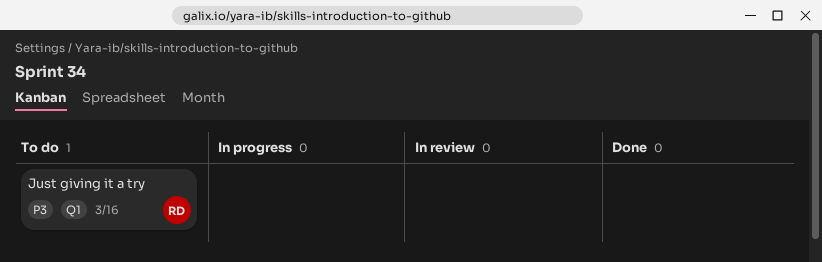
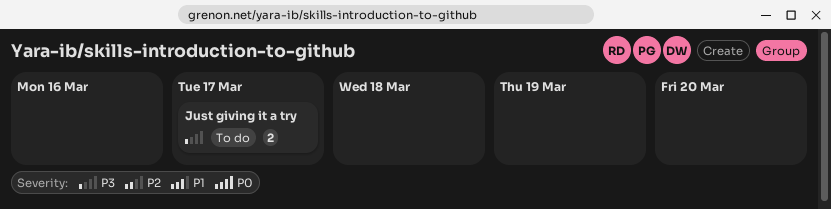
Just giving it a try, due: Mar 16 -> Mar 17

